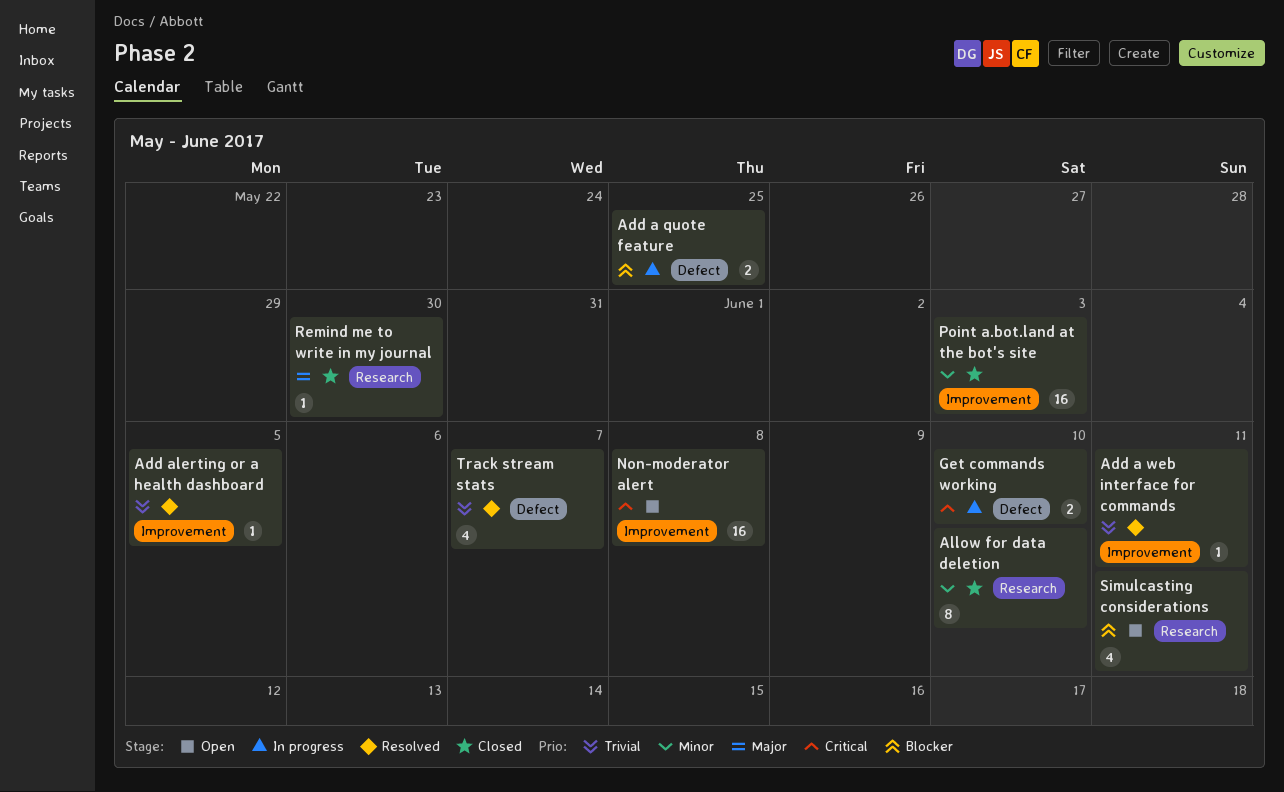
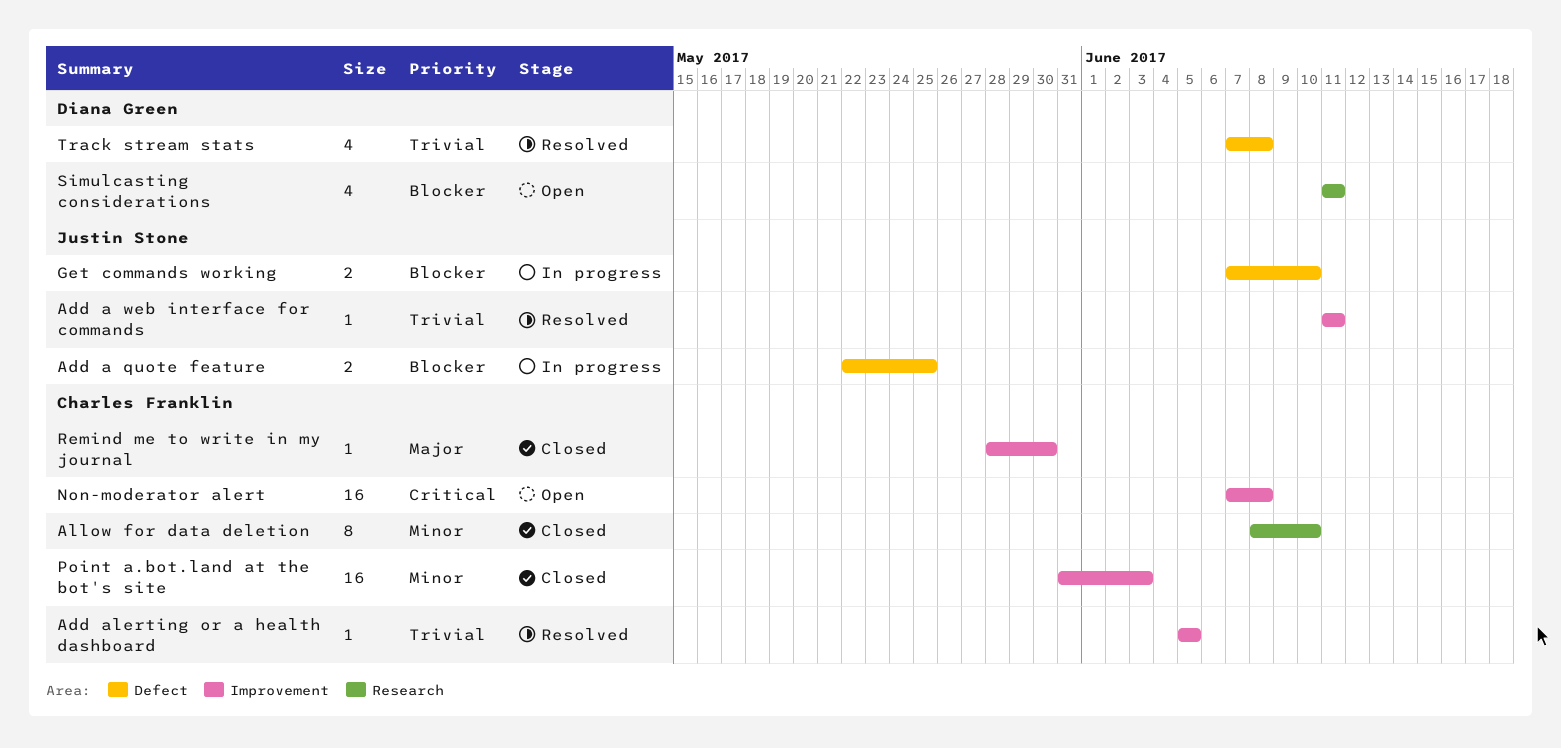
Get commands working, priority: Critical -> Blocker
Remind me to write in my journal, label: Research -> Improvement
Track stream stats, due: Jun 7 -> Jun 8

